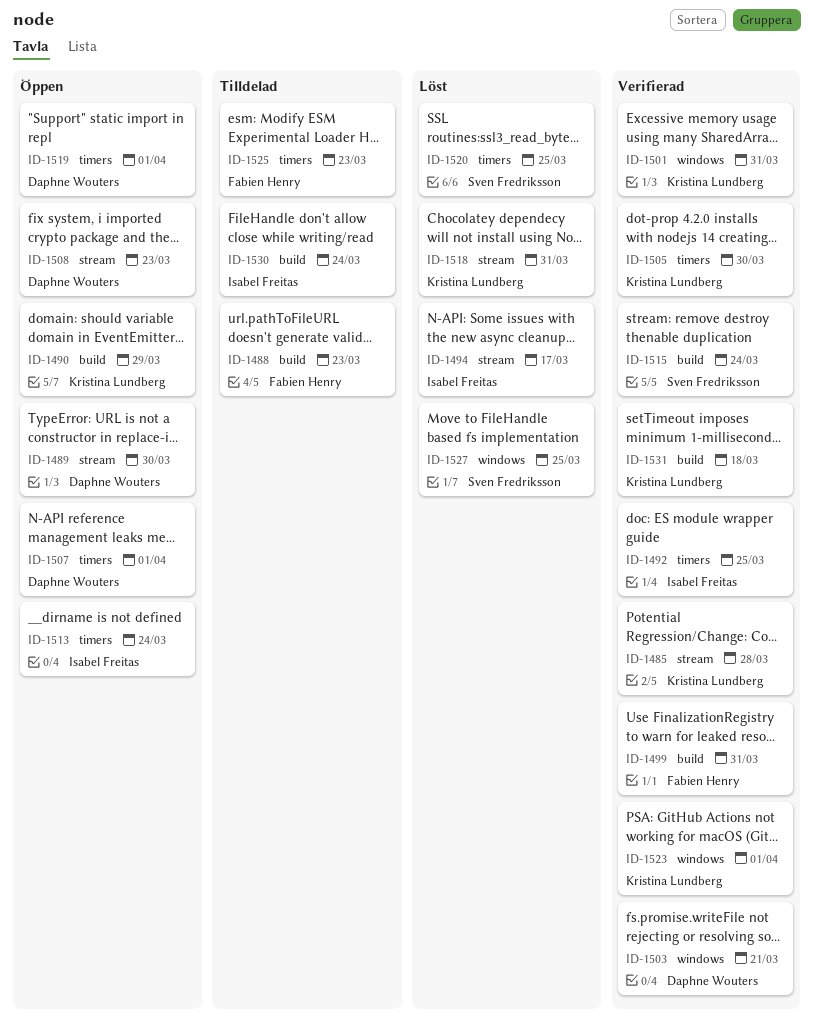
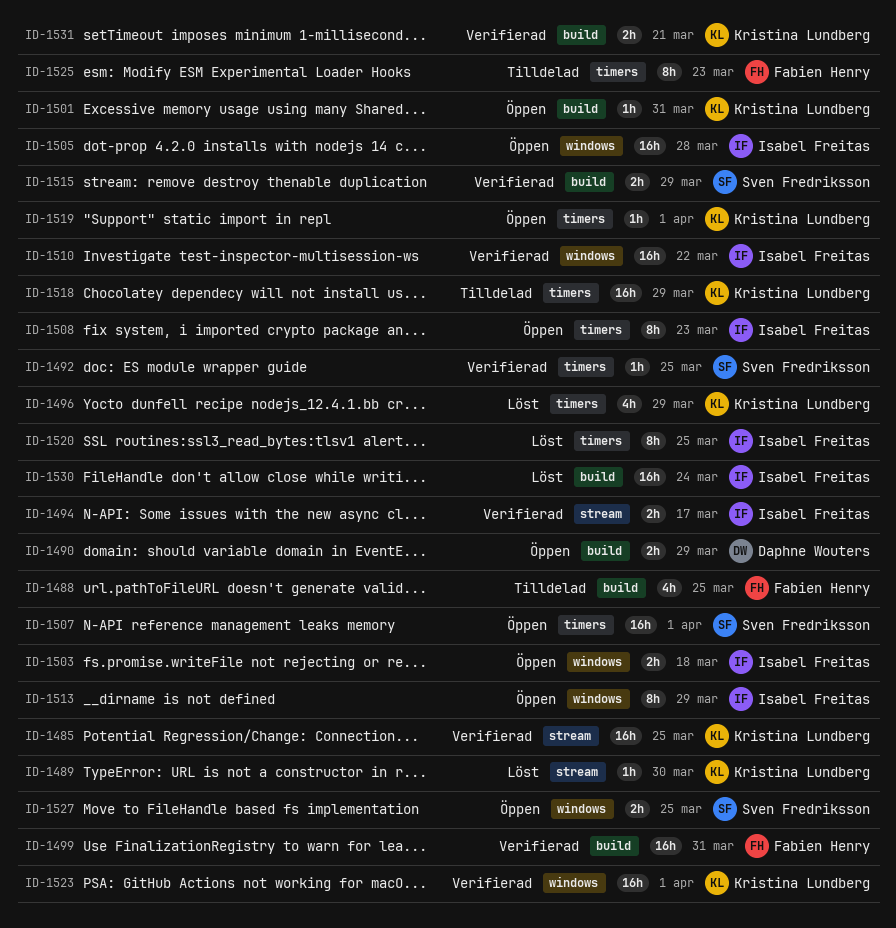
ID-1485, due: Mar 28 -> Mar 25
ID-1488, due: Mar 23 -> Mar 25
ID-1489, status: Öppen -> Löst
ID-1489, owner: Daphne Wouters -> Kristina Lundberg
ID-1490, owner: Kristina Lundberg -> Daphne Wouters
ID-1492, owner: Isabel Freitas -> Sven Fredriksson
ID-1494, status: Löst -> Verifierad
ID-1496: none -> present
ID-1501, status: Verifierad -> Öppen
ID-1501, label: windows -> build
ID-1503, status: Verifierad -> Öppen
ID-1503, owner: Daphne Wouters -> Isabel Freitas
ID-1503, due: Mar 21 -> Mar 18
ID-1505, status: Verifierad -> Öppen
ID-1505, owner: Kristina Lundberg -> Isabel Freitas
ID-1505, label: timers -> windows
ID-1505, due: Mar 30 -> Mar 28
ID-1507, owner: Daphne Wouters -> Sven Fredriksson
ID-1508, owner: Daphne Wouters -> Isabel Freitas
ID-1508, label: stream -> timers
ID-1510: none -> present
ID-1513, label: timers -> windows
ID-1513, due: Mar 24 -> Mar 29
ID-1515, due: Mar 24 -> Mar 29
ID-1518, status: Löst -> Tilldelad
ID-1518, label: stream -> timers
ID-1518, due: Mar 31 -> Mar 29
ID-1519, owner: Daphne Wouters -> Kristina Lundberg
ID-1520, owner: Sven Fredriksson -> Isabel Freitas
ID-1527, status: Löst -> Öppen
ID-1530, status: Tilldelad -> Löst
ID-1531, due: Mar 18 -> Mar 21

